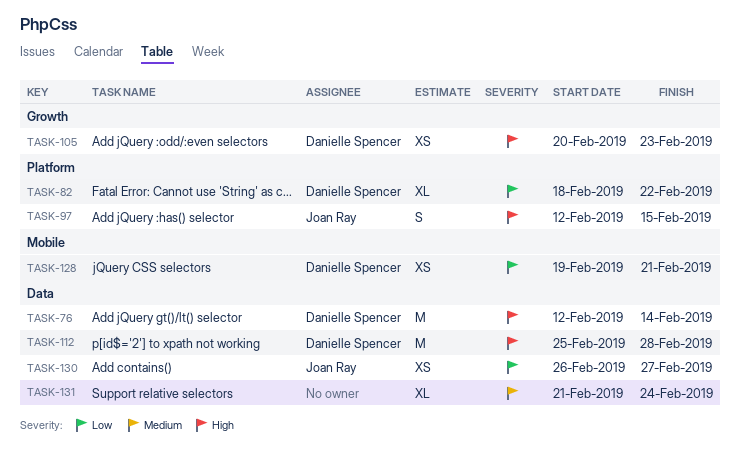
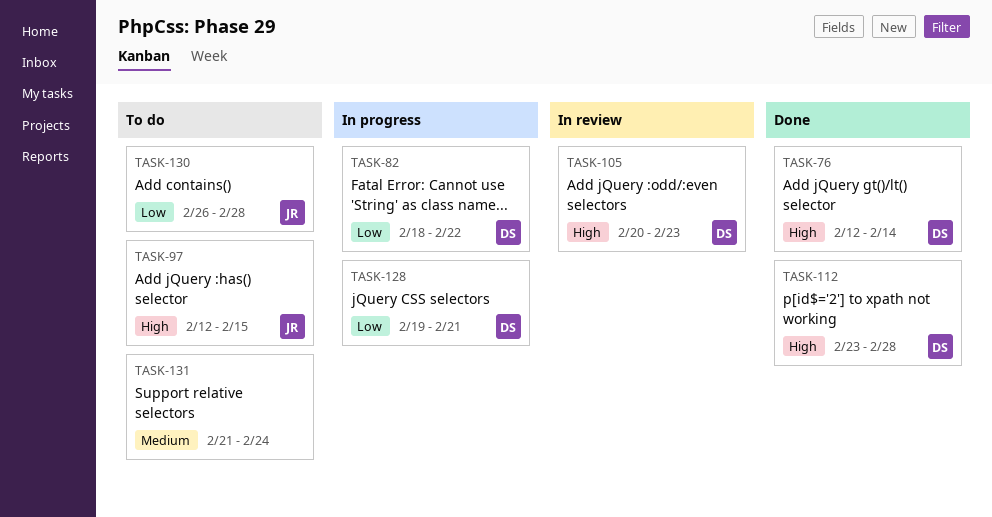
TASK-112, start: Feb 25 -> Feb 23
TASK-130, due: Feb 27 -> Feb 28

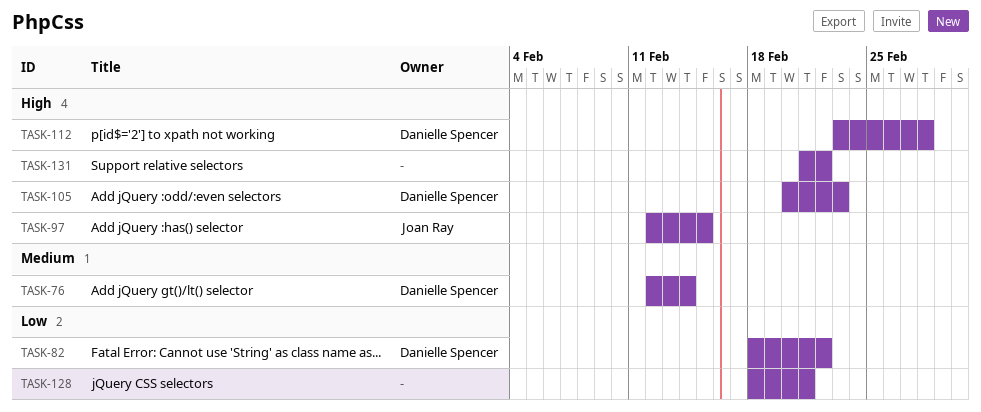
TASK-76, priority: High -> Medium
TASK-128, owner: Danielle Spencer -> none
TASK-128, start: Feb 19 -> Feb 18
TASK-130: present -> none
TASK-131, priority: Medium -> High
TASK-131, due: Feb 24 -> Feb 22

